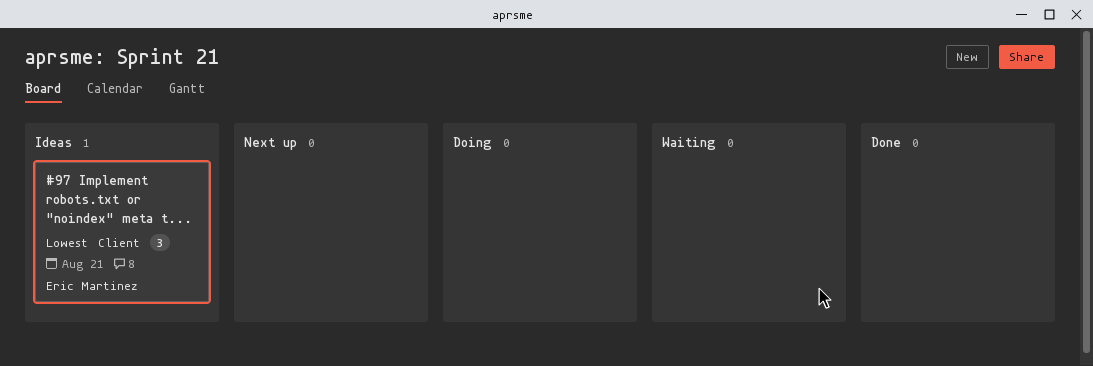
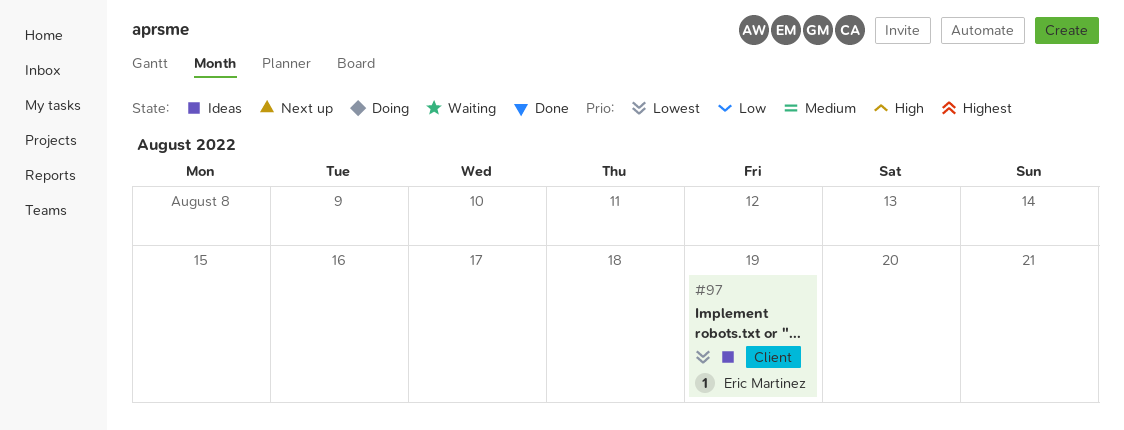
#97, estimate: 3 -> 1
#97, due: Aug 21 -> Aug 19

